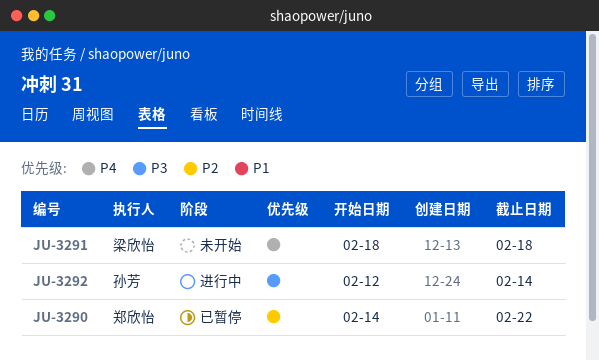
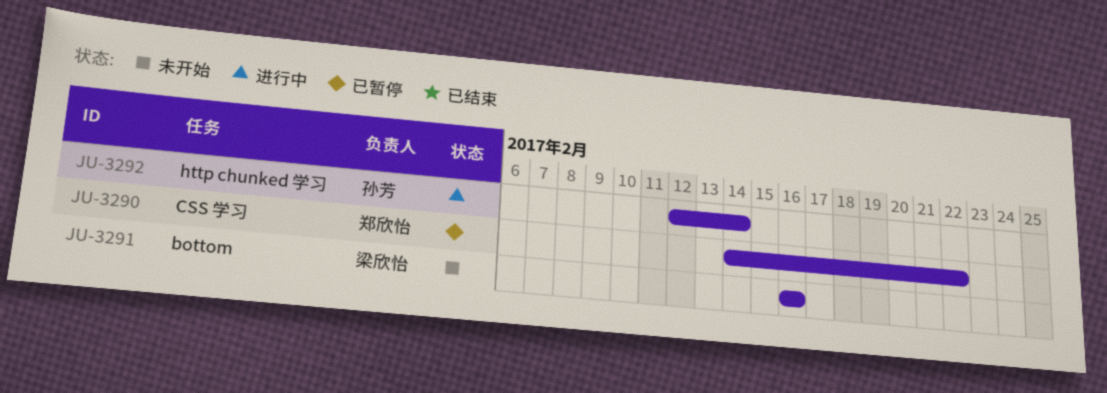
JU-3291, start: Feb 18 -> Feb 16
JU-3291, due: Feb 18 -> Feb 16

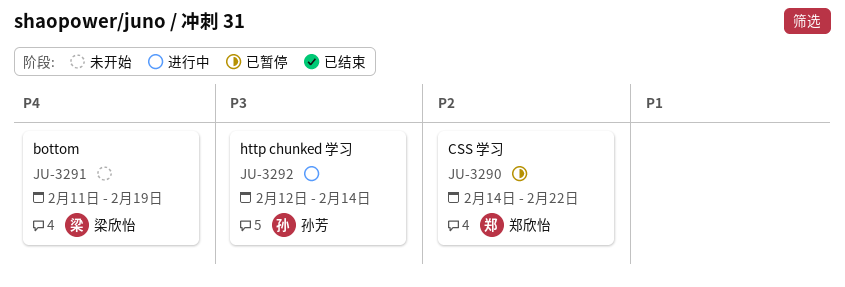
JU-3291, start: Feb 16 -> Feb 11
JU-3291, due: Feb 16 -> Feb 19

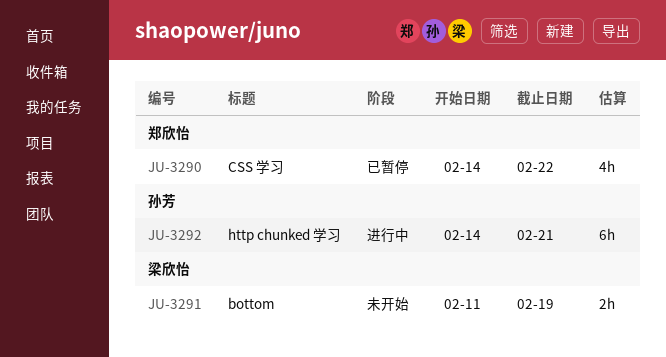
JU-3292, start: Feb 12 -> Feb 14
JU-3292, due: Feb 14 -> Feb 21

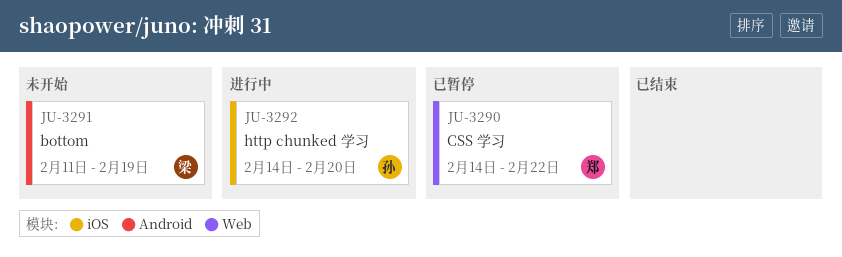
JU-3292, due: Feb 21 -> Feb 20

